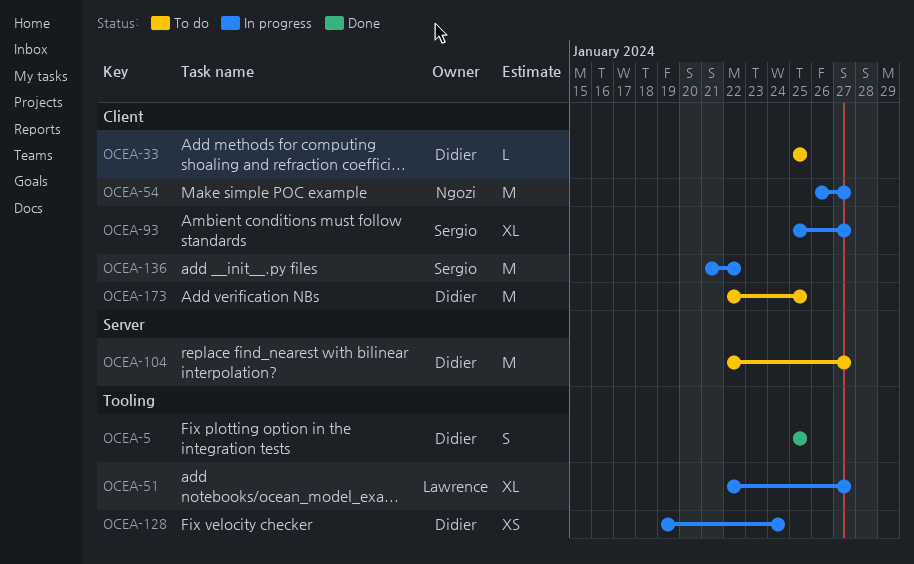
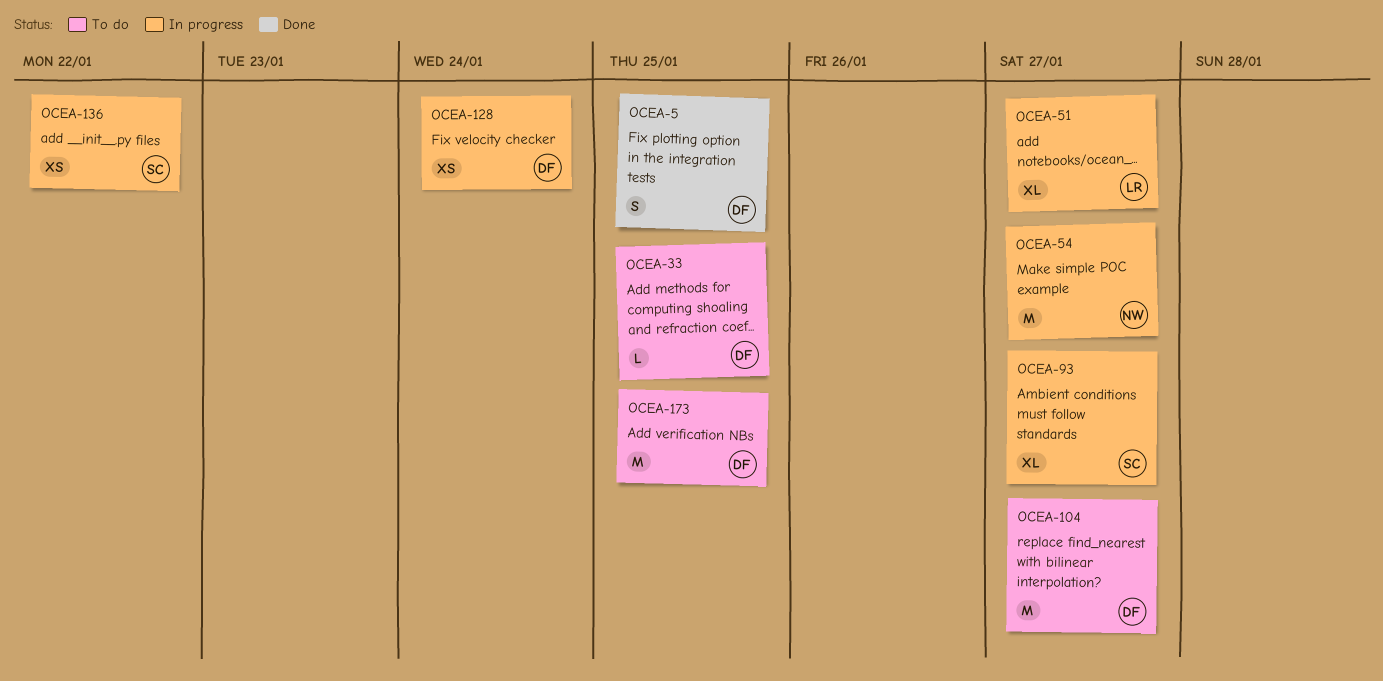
OCEA-136, estimate: M -> XS

